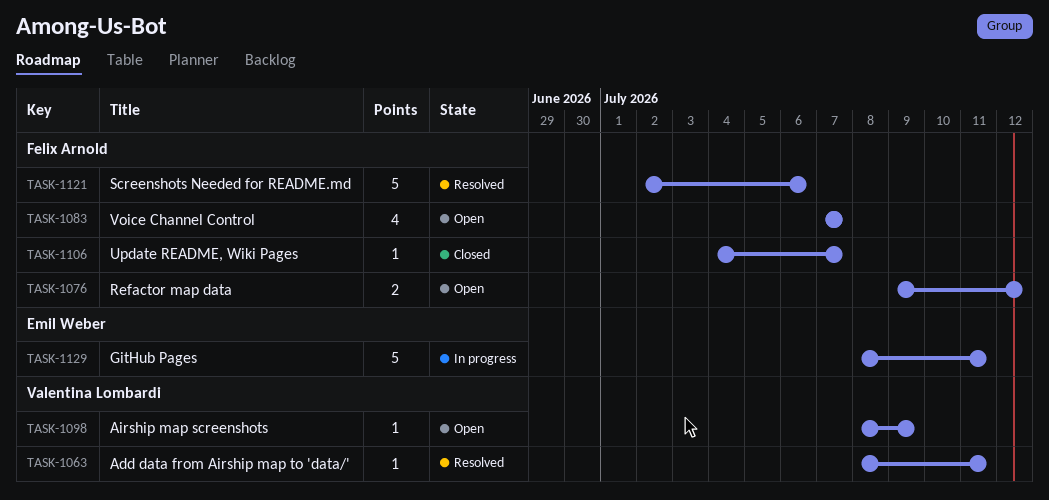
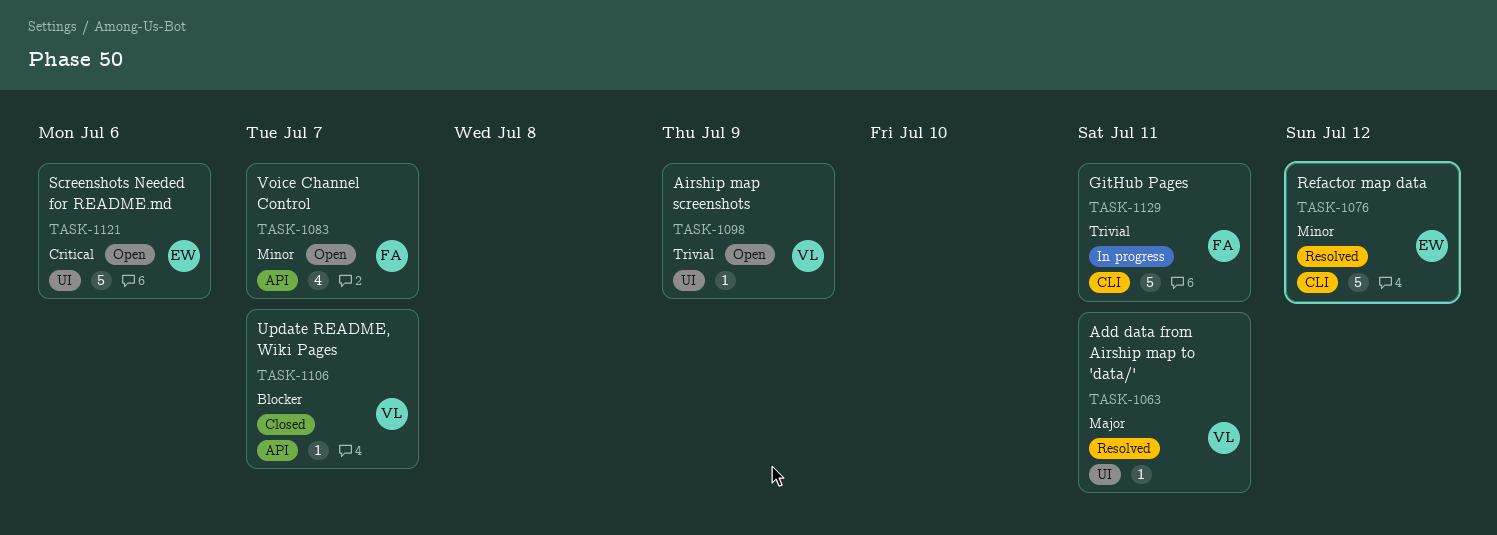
TASK-1076, status: Open -> Resolved
TASK-1076, owner: Felix Arnold -> Emil Weber
TASK-1076, estimate: 2 -> 5
TASK-1106, owner: Felix Arnold -> Valentina Lombardi
TASK-1121, status: Resolved -> Open
TASK-1121, owner: Felix Arnold -> Emil Weber
TASK-1129, owner: Emil Weber -> Felix Arnold

